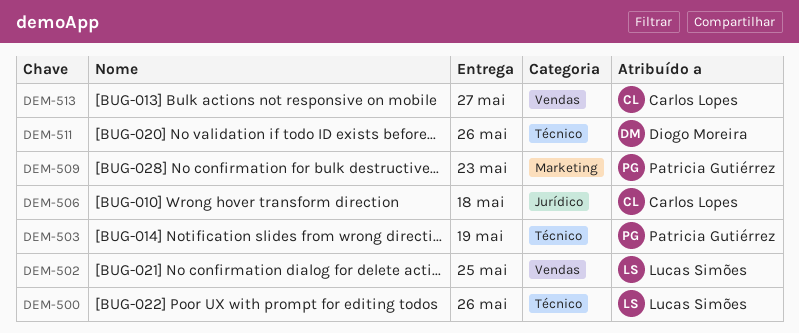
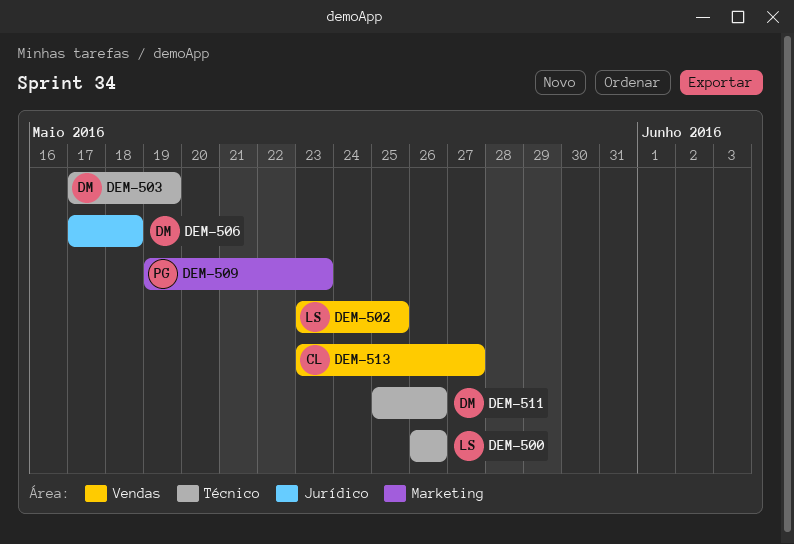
DEM-503, owner: Patricia Gutiérrez -> Diogo Moreira
DEM-506, owner: Carlos Lopes -> Diogo Moreira

